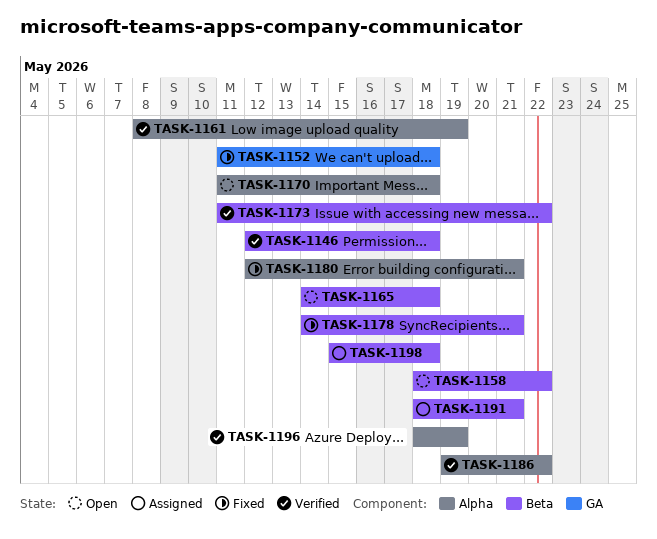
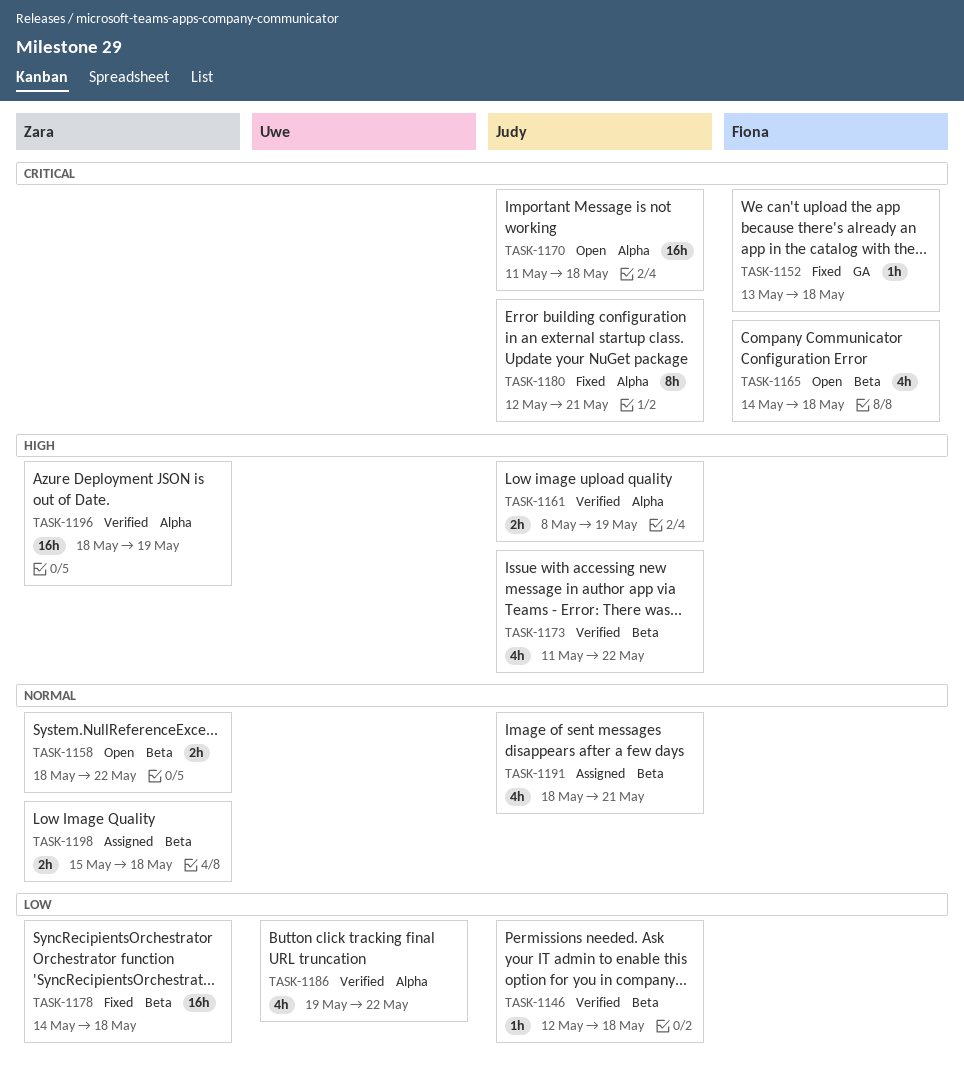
TASK-1152, start: May 11 -> May 13
TASK-1178, due: May 21 -> May 18

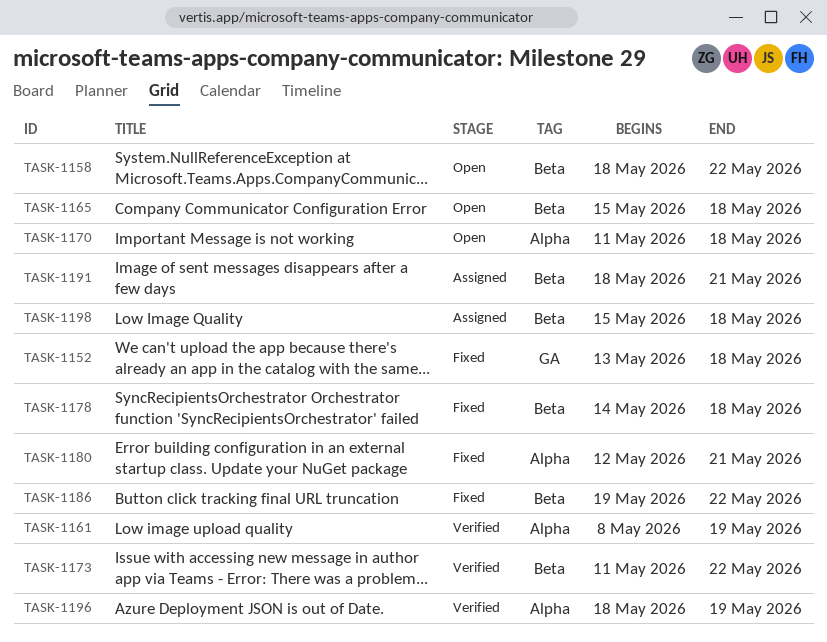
TASK-1146: present -> none
TASK-1165, start: May 14 -> May 15
TASK-1186, status: Verified -> Fixed
TASK-1186, label: Alpha -> Beta

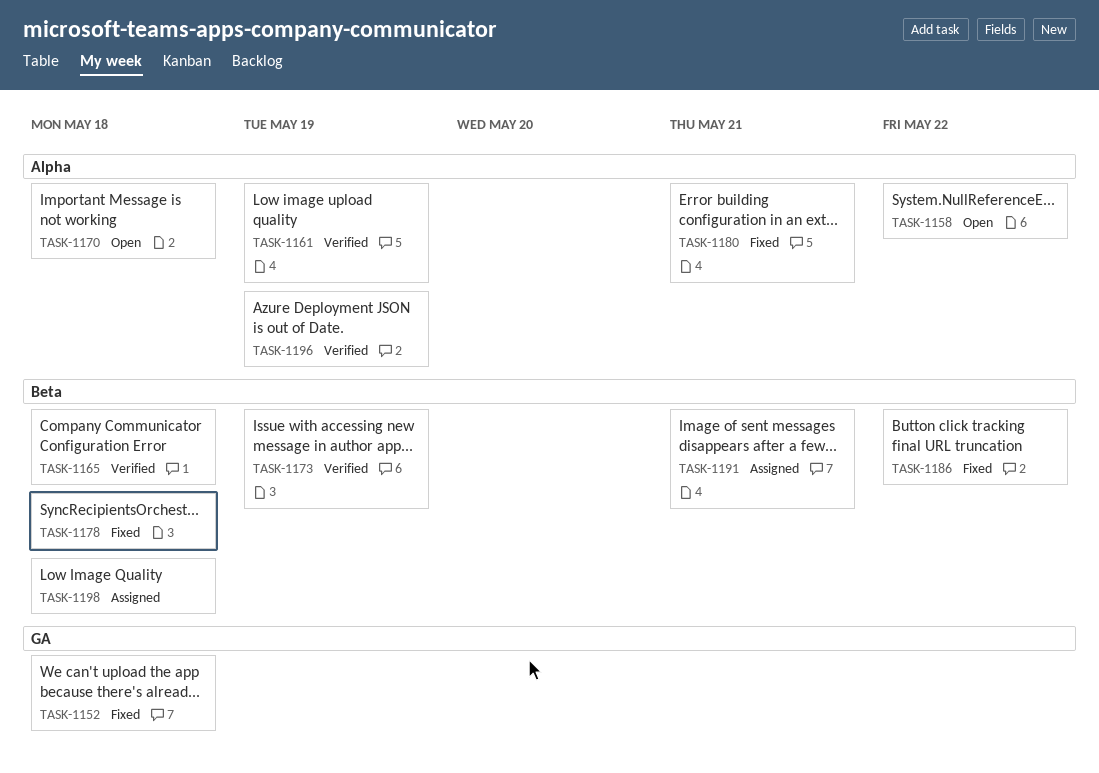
TASK-1158, label: Beta -> Alpha
TASK-1165, status: Open -> Verified
TASK-1173, due: May 22 -> May 19

